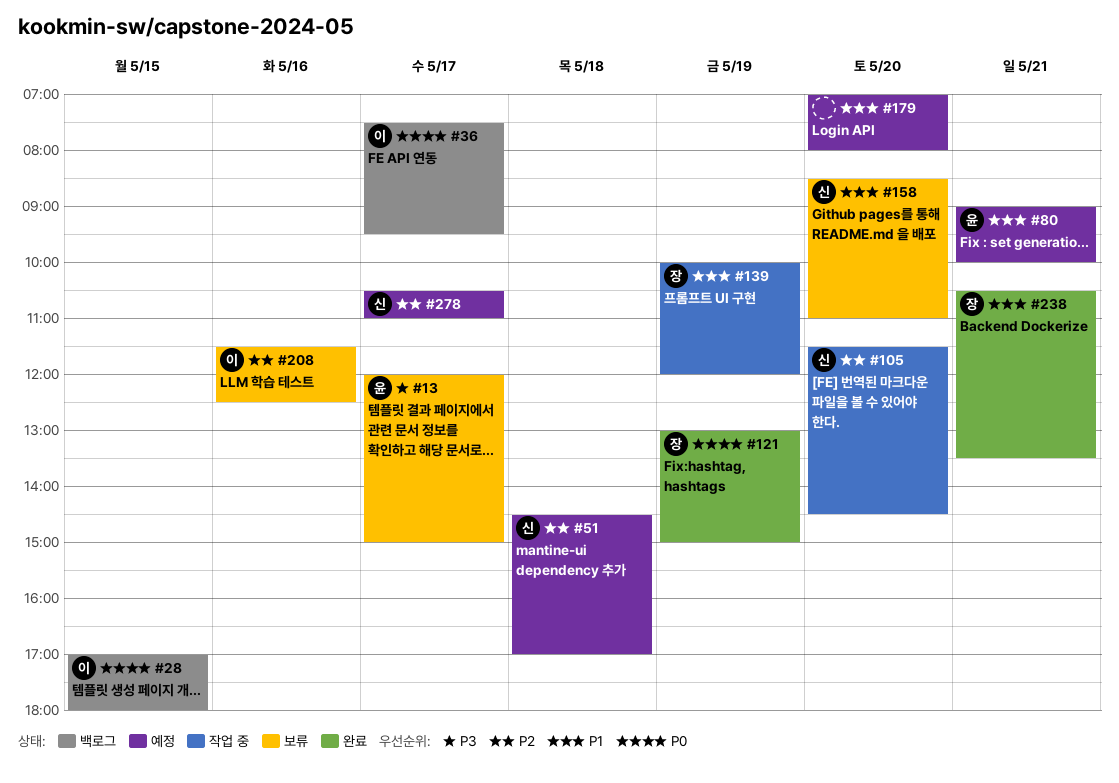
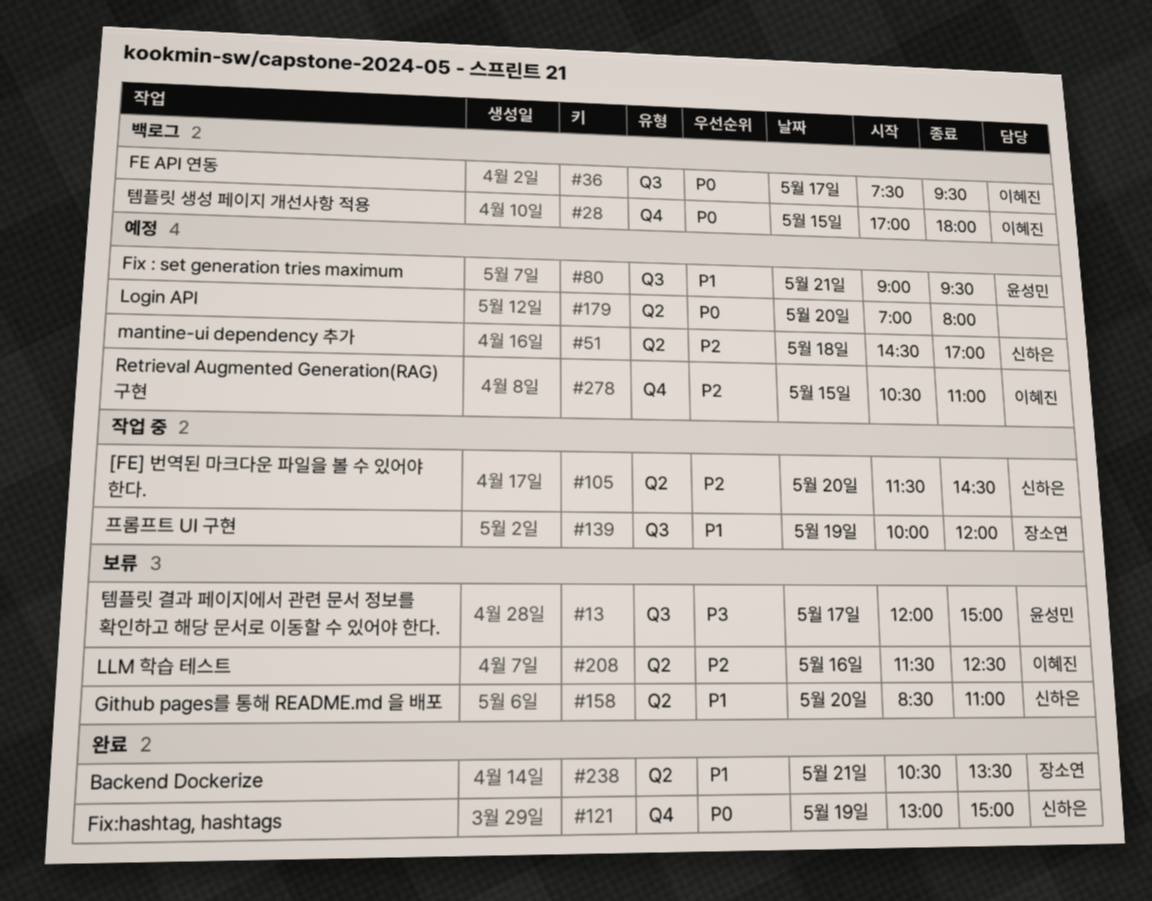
#80, ends: 10:00 -> 09:30
#121, owner: 장소연 -> 신하은
#179, priority: P1 -> P0
#278, owner: 신하은 -> 이혜진
#278, day: May 17 -> May 15

